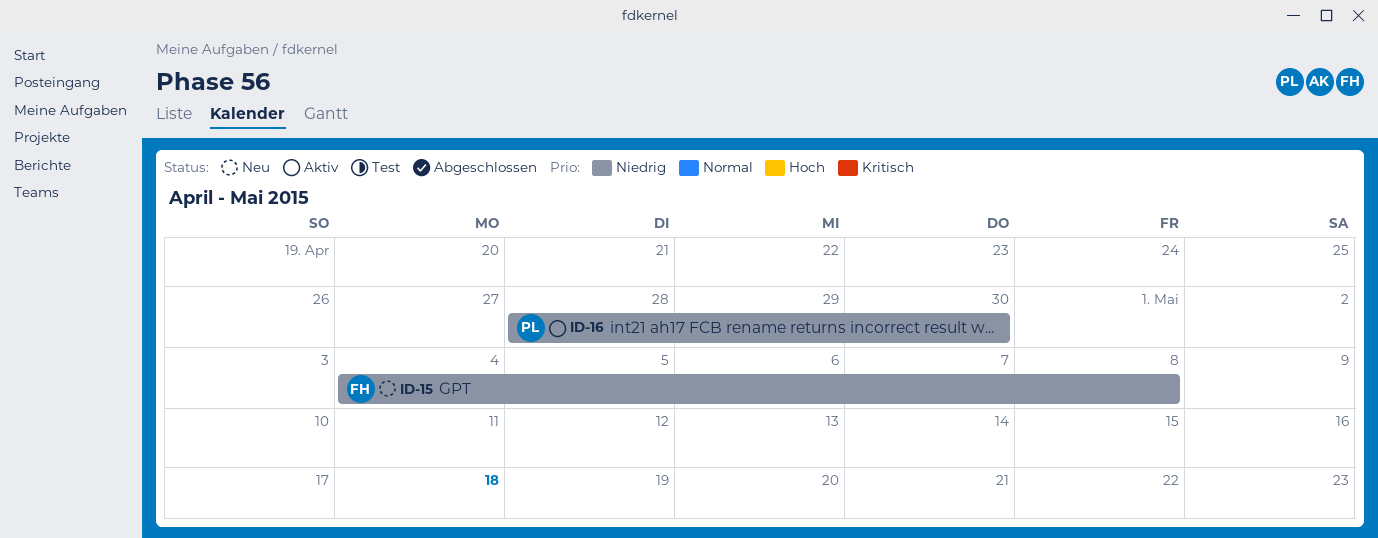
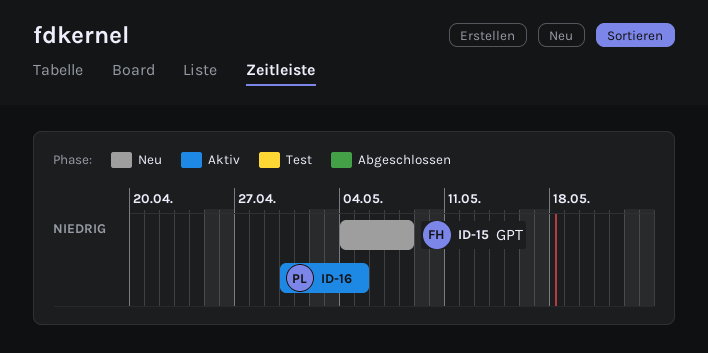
ID-16, start: Apr 28 -> Apr 30
ID-16, due: Apr 30 -> May 5

